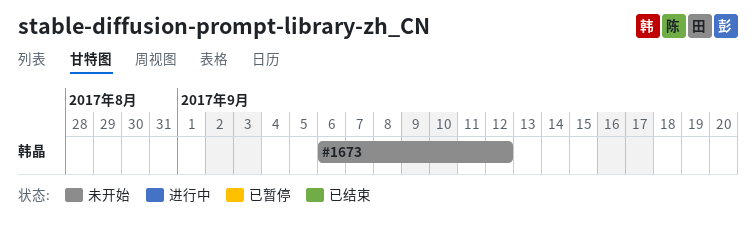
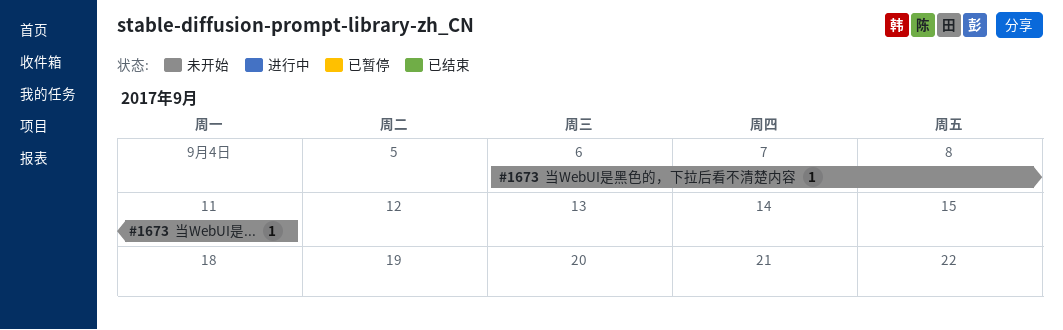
#1673, due: Sep 12 -> Sep 11

